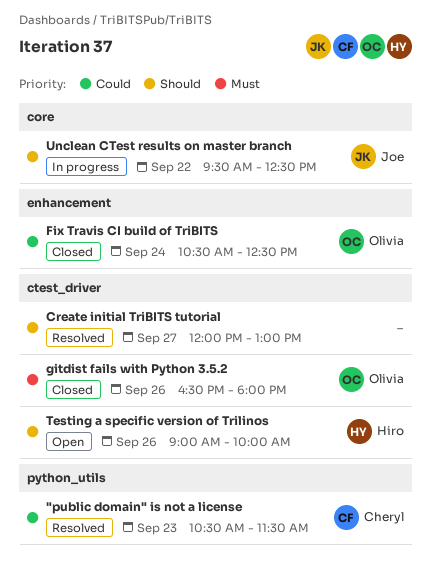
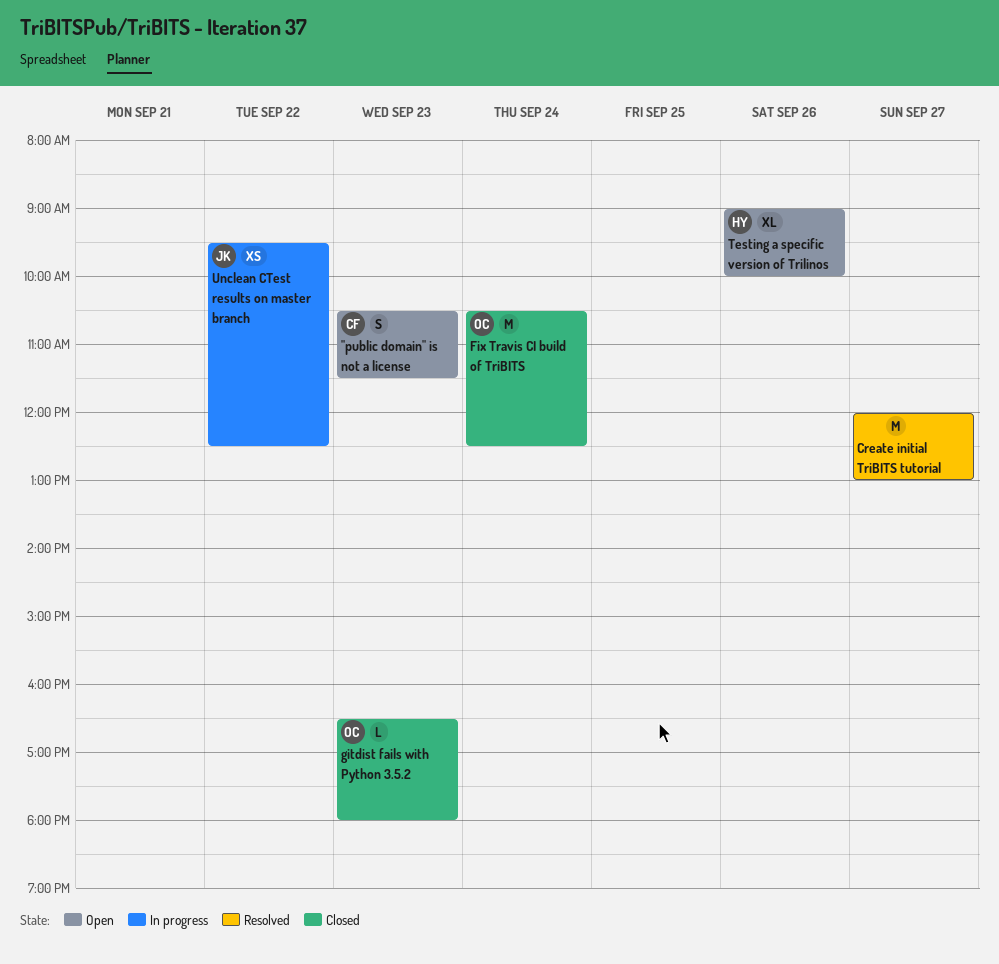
"public domain" is not a license, status: Resolved -> Open
gitdist fails with Python 3.5.2, day: Sep 26 -> Sep 23

